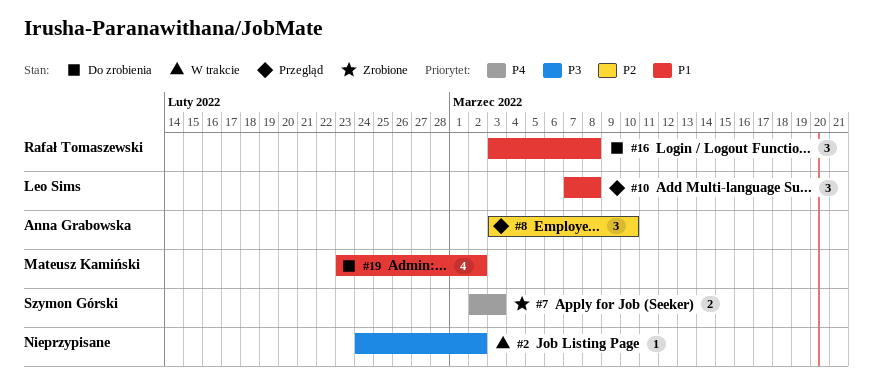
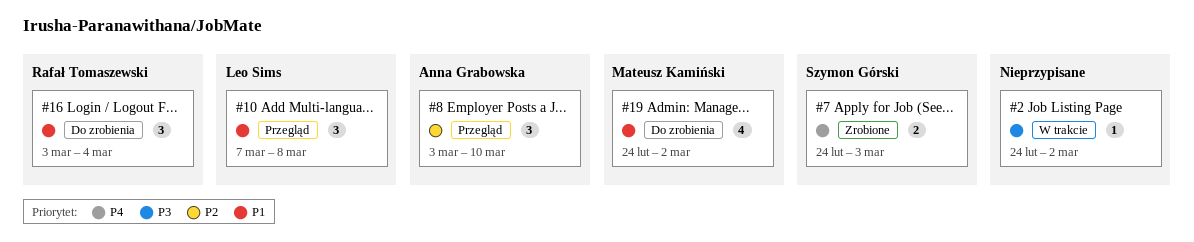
#7, start: Mar 2 -> Feb 24
#16, due: Mar 8 -> Mar 4
#19, start: Feb 23 -> Feb 24

